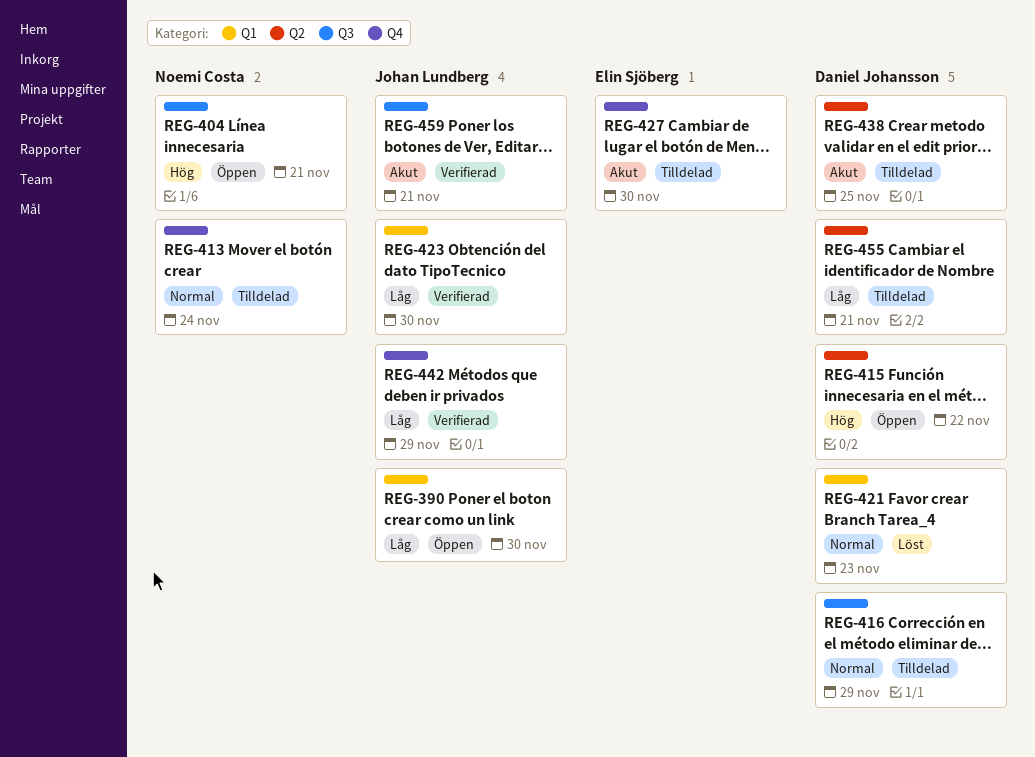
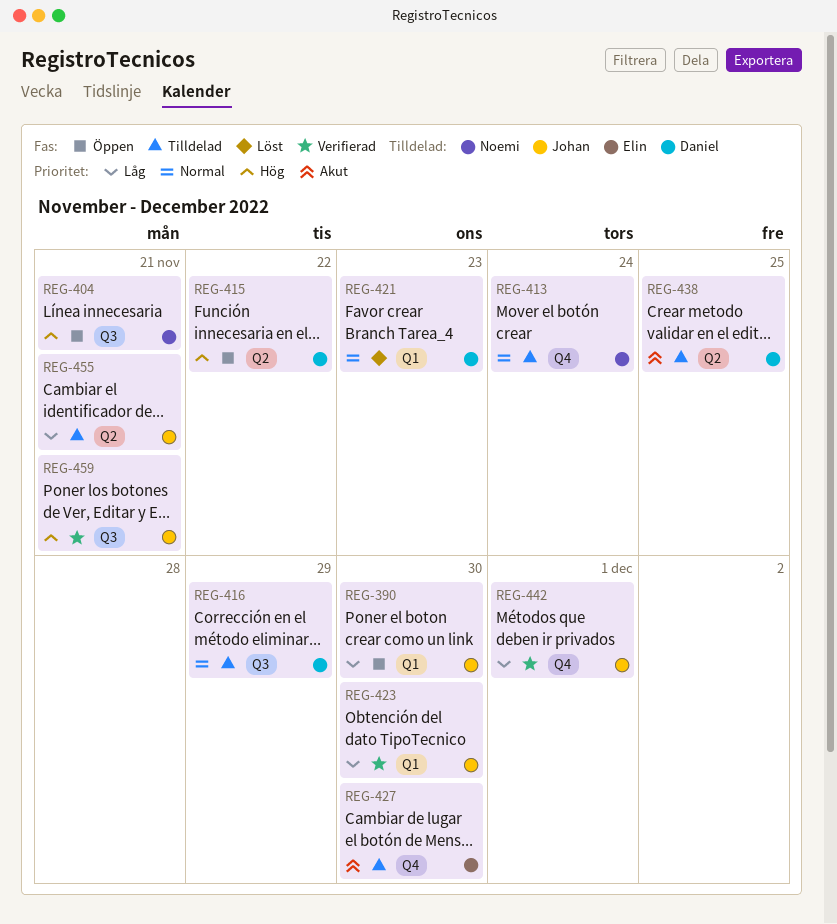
REG-442, due: Nov 29 -> Dec 1
REG-455, owner: Daniel Johansson -> Johan Lundberg
REG-459, priority: Akut -> Hög

